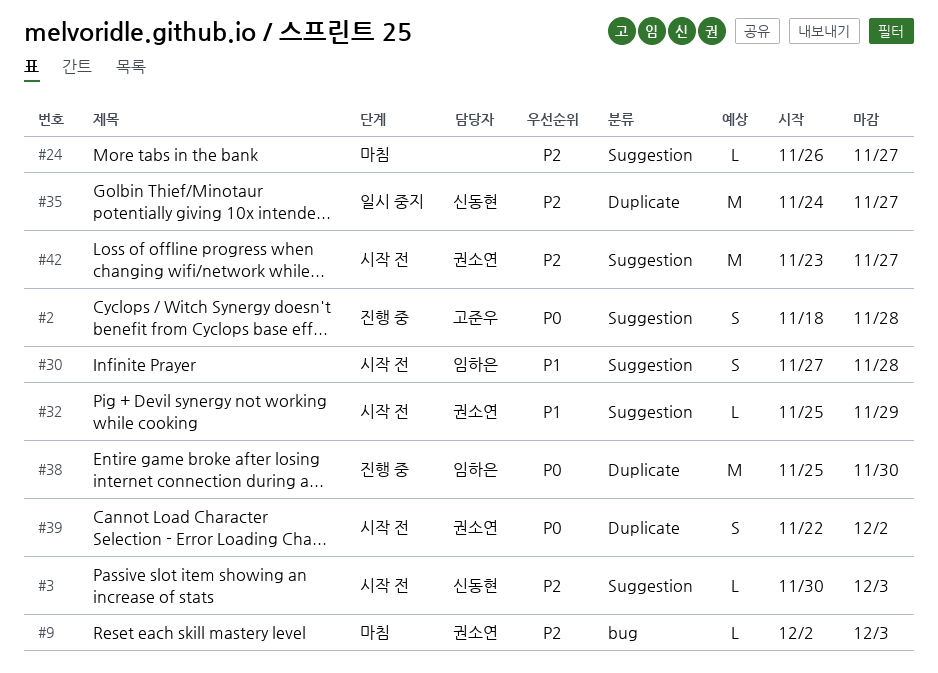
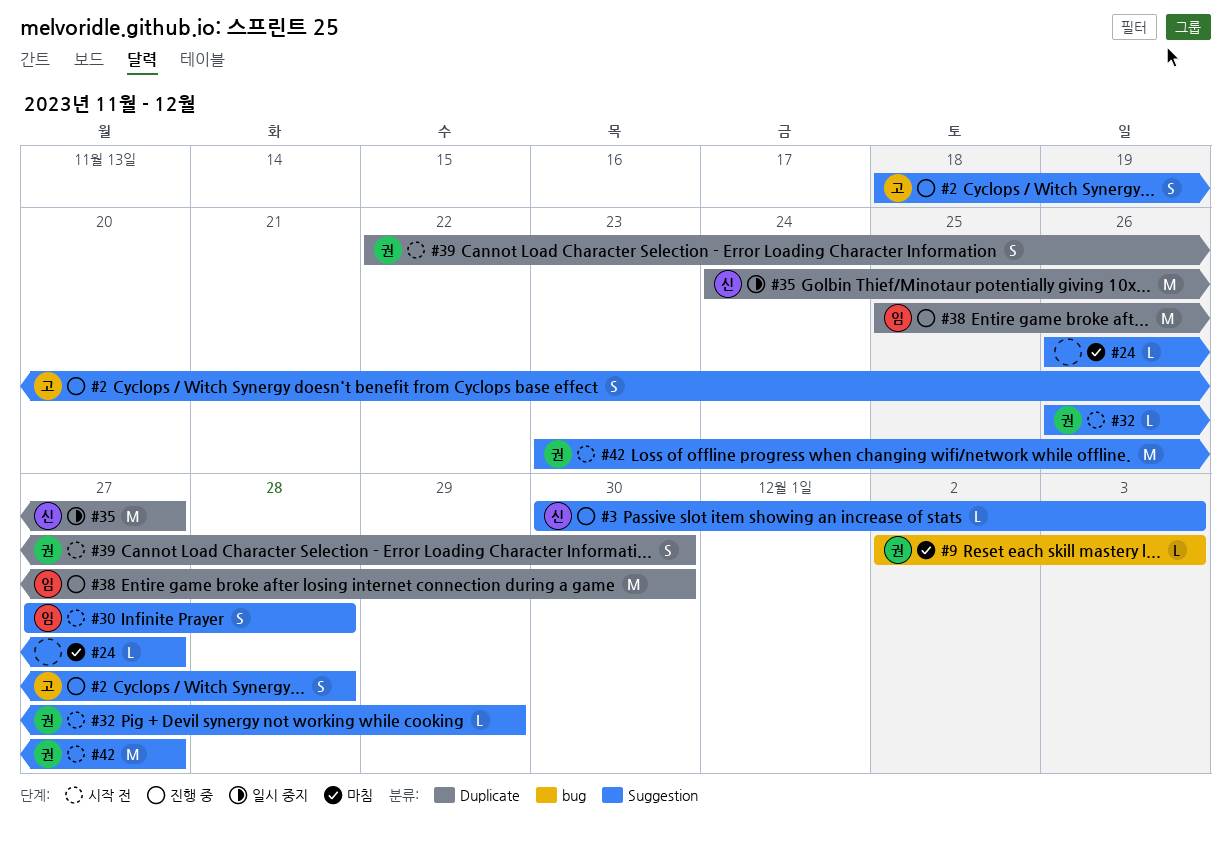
#3, status: 시작 전 -> 진행 중
#32, start: Nov 25 -> Nov 26
#39, due: Dec 2 -> Nov 30

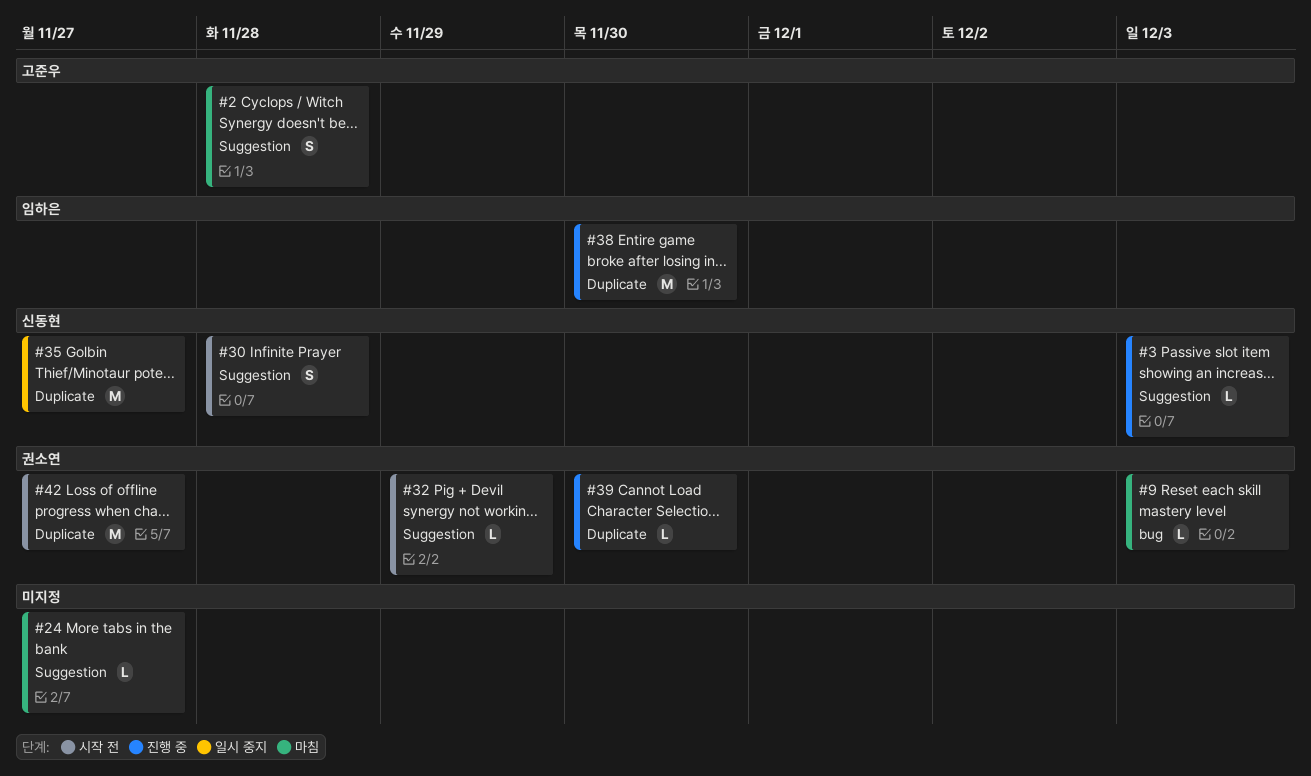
#2, status: 진행 중 -> 마침
#30, owner: 임하은 -> 신동현
#39, status: 시작 전 -> 진행 중
#39, estimate: S -> L
#42, label: Suggestion -> Duplicate

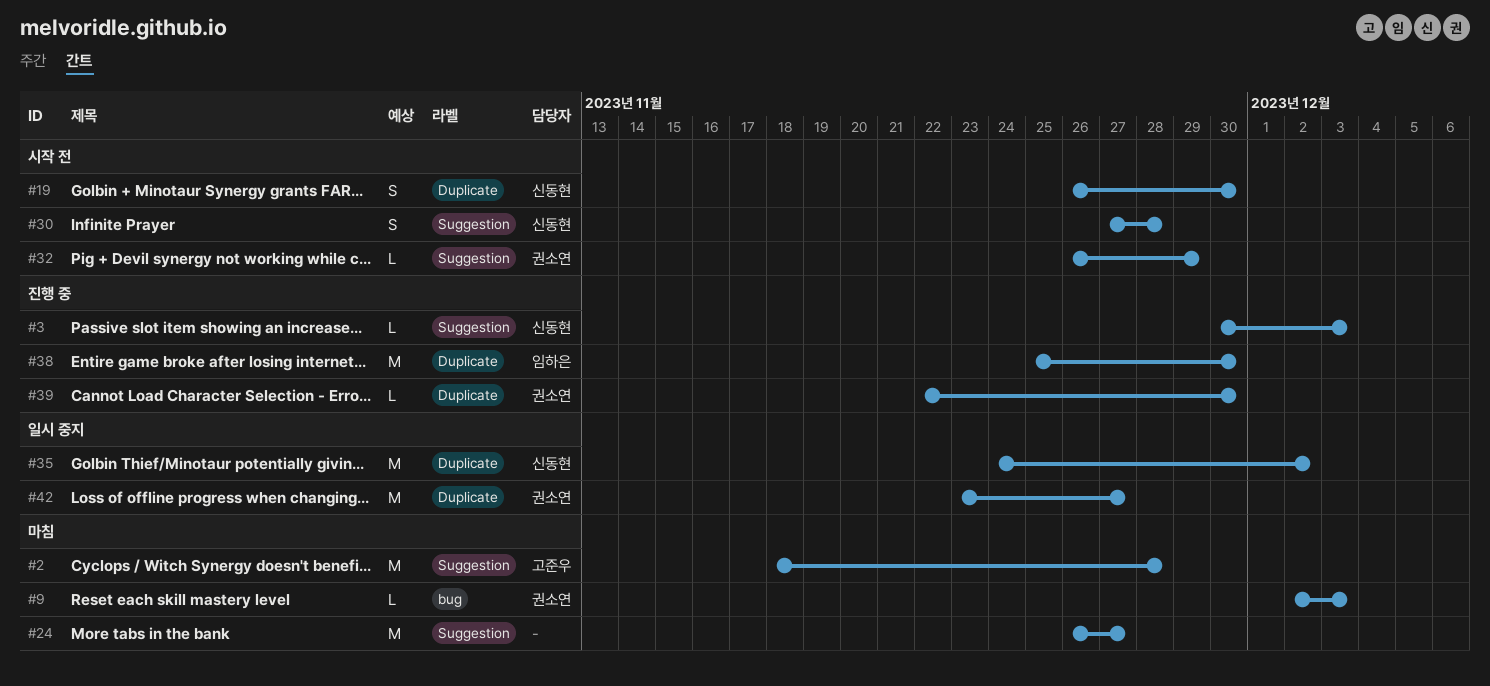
#2, estimate: S -> M
#19: none -> present
#24, estimate: L -> M
#35, due: Nov 27 -> Dec 2
#42, status: 시작 전 -> 일시 중지

